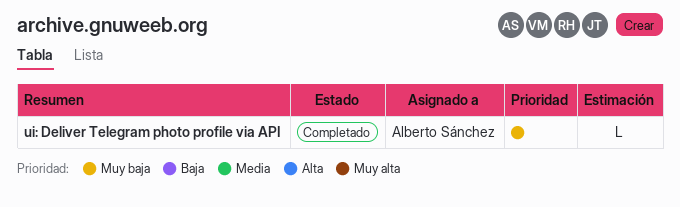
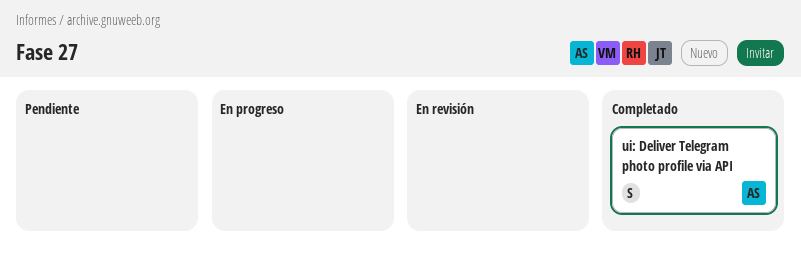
ui: Deliver Telegram photo profile via API, estimate: L -> S

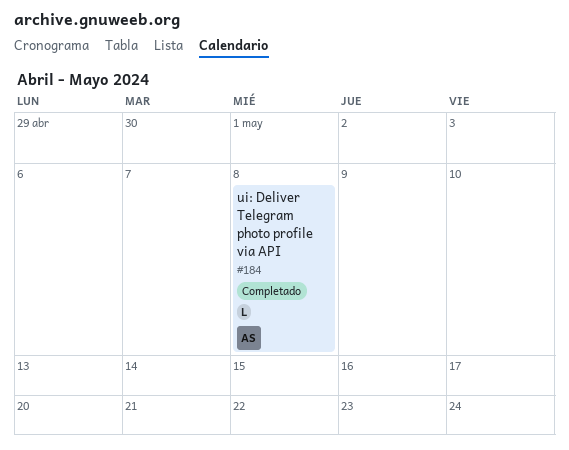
ui: Deliver Telegram photo profile via API, estimate: S -> L

